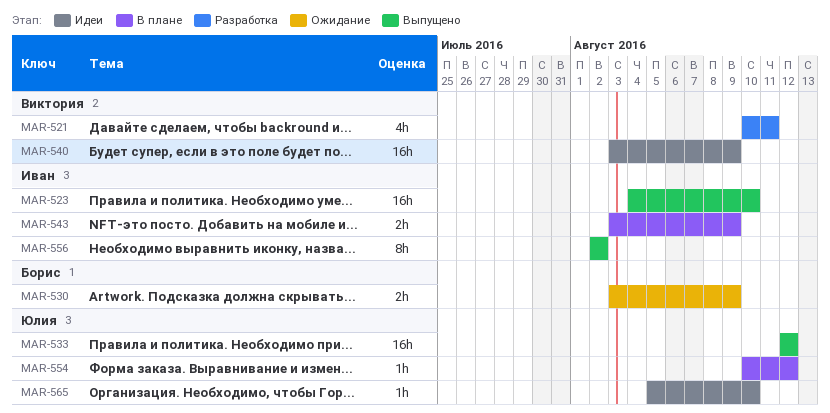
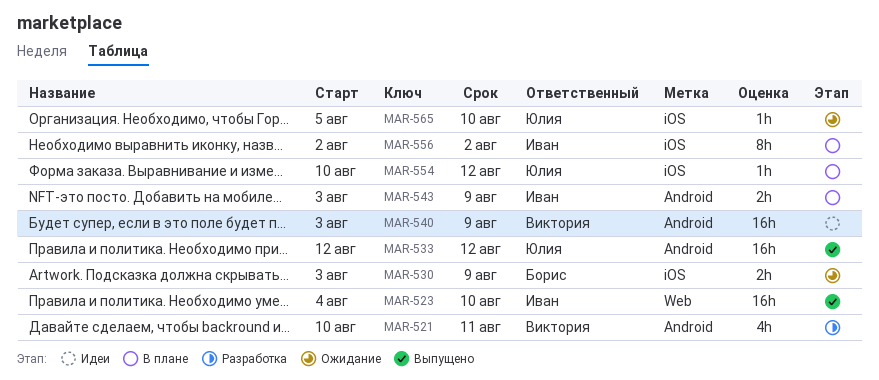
MAR-556, status: Выпущено -> В плане
MAR-565, status: Идеи -> Ожидание

